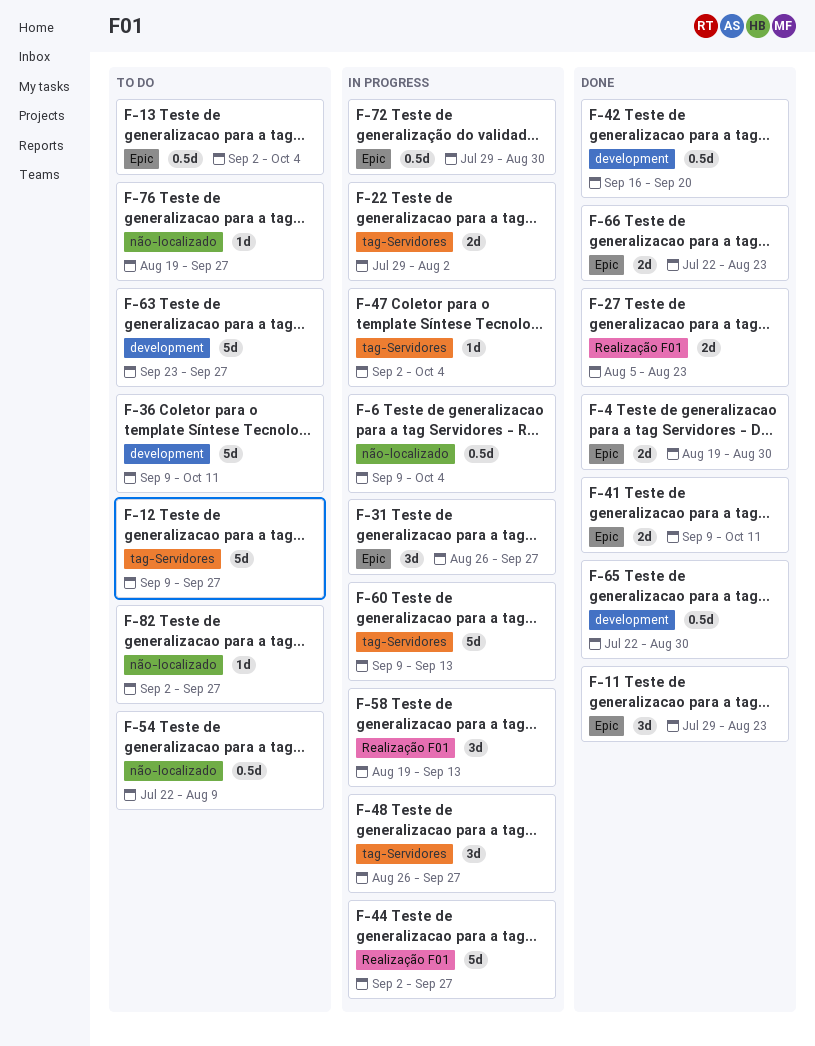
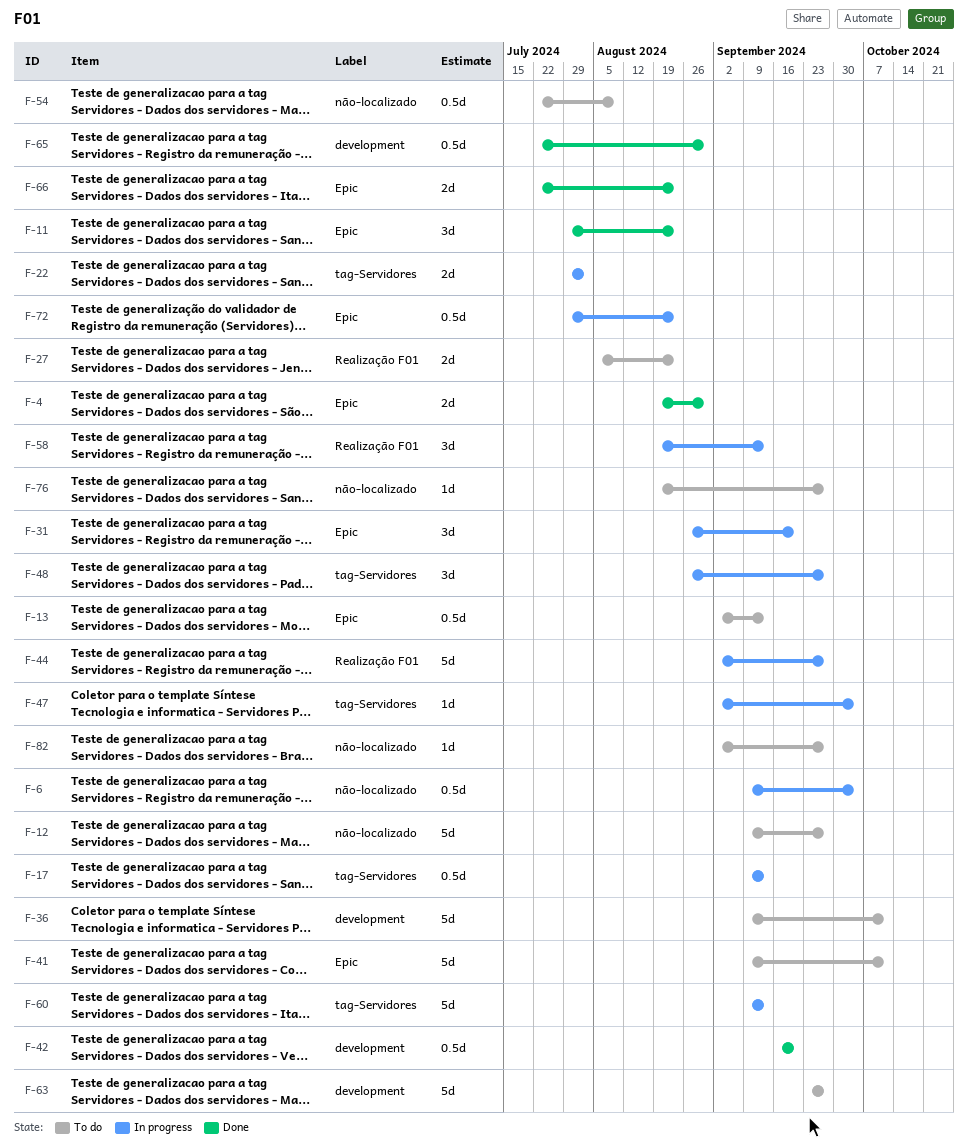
F-12, label: tag-Servidores -> não-localizado
F-13, due: Oct 4 -> Sep 13
F-17: none -> present
F-27, status: Done -> To do
F-31, due: Sep 27 -> Sep 20
F-41, status: Done -> To do
F-41, estimate: 2d -> 5d
F-72, due: Aug 30 -> Aug 23

